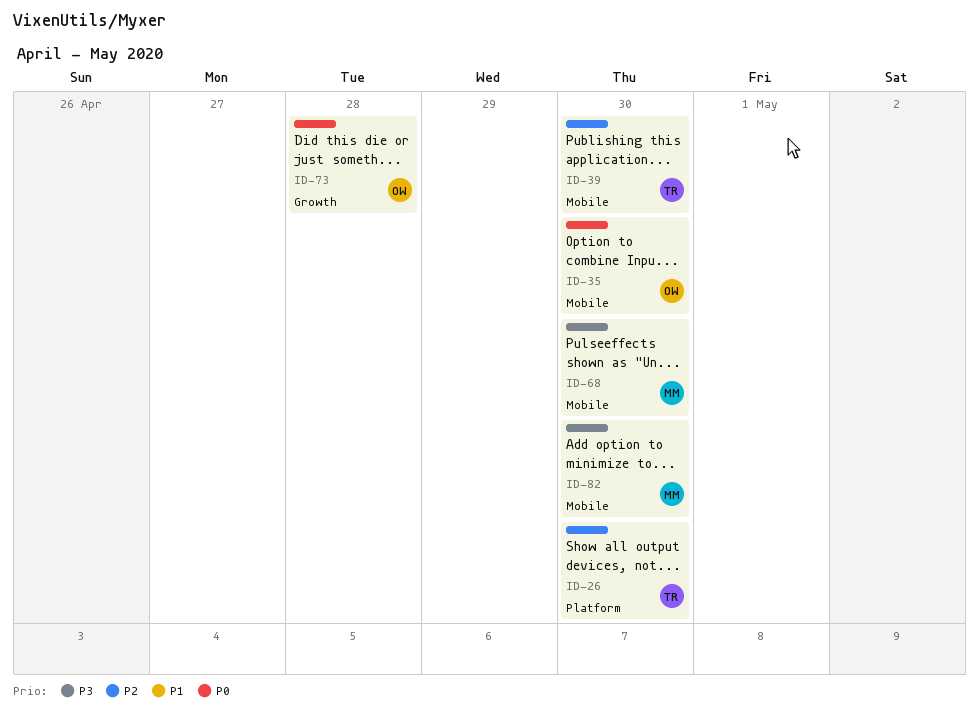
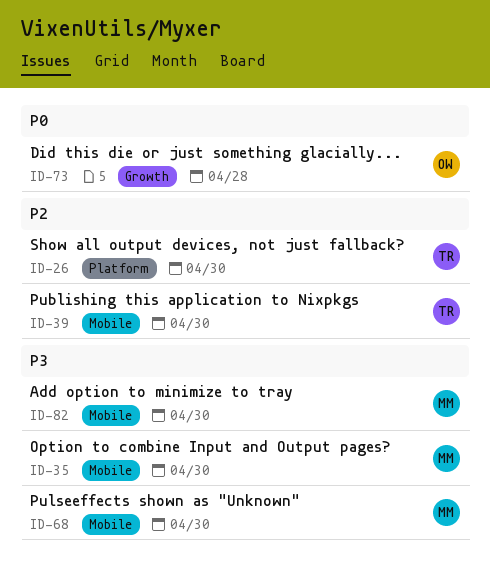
ID-35, owner: OW -> MM
ID-35, priority: P0 -> P3

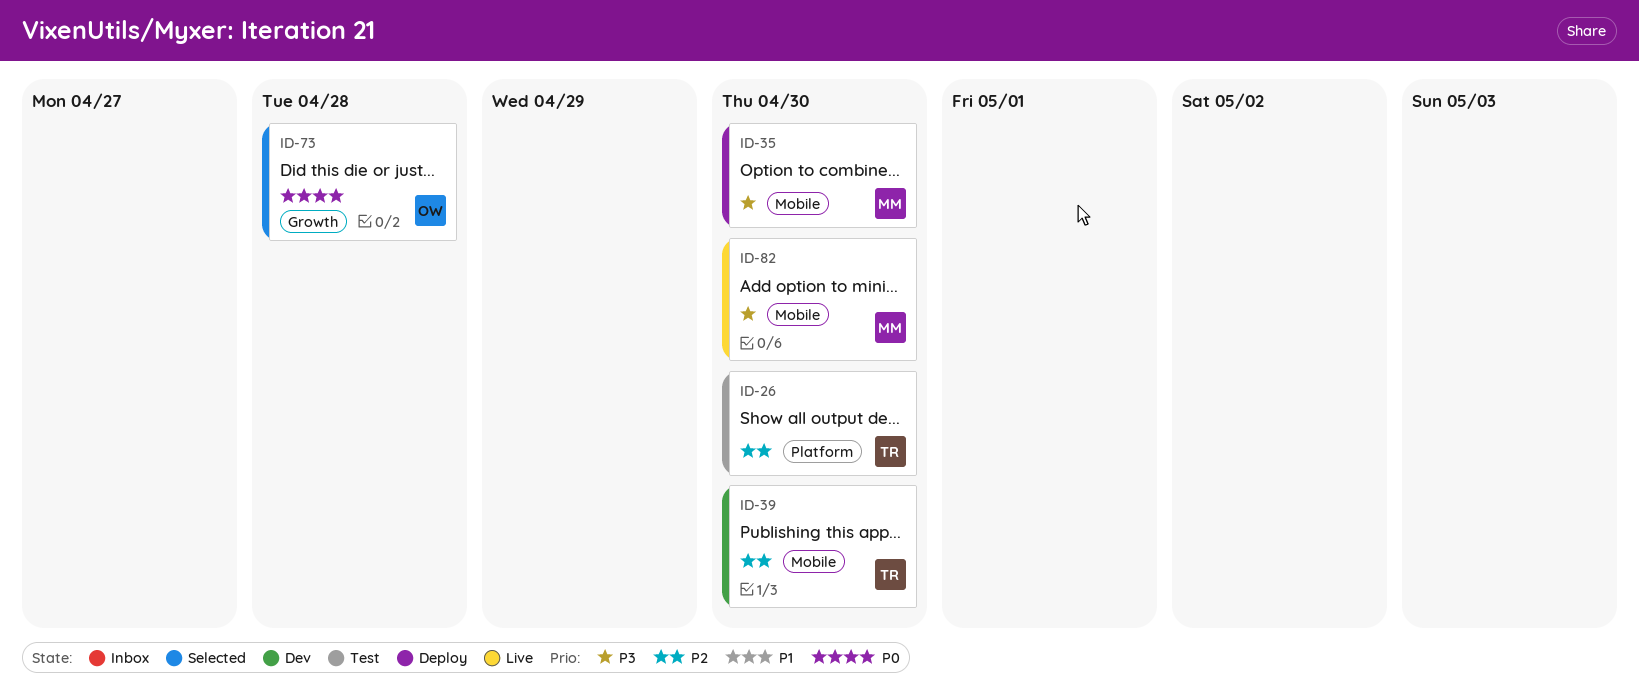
ID-68: present -> none

